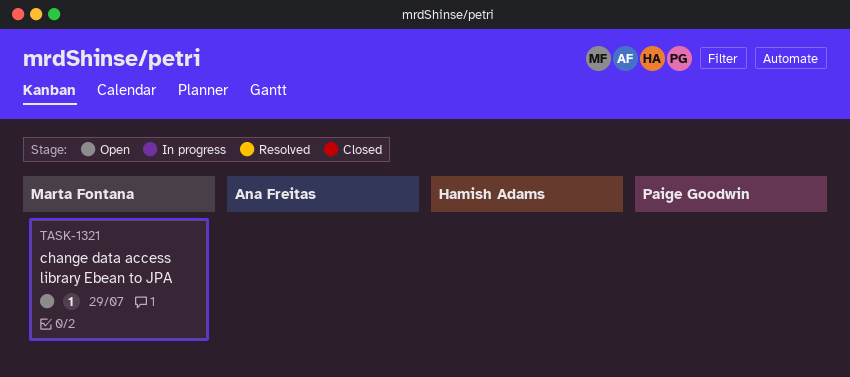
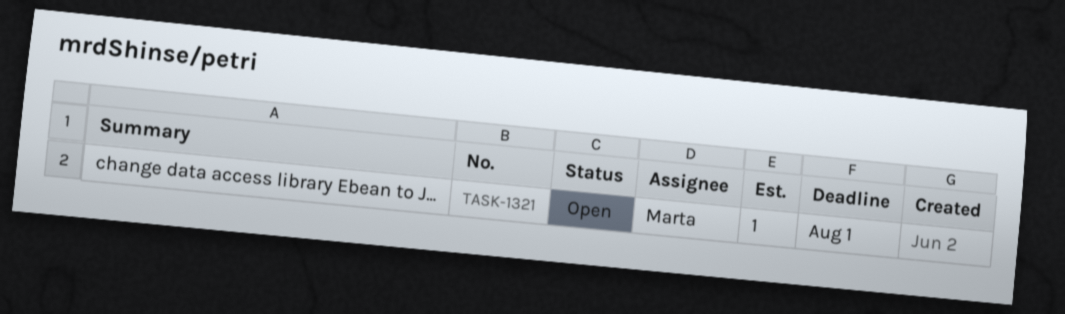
TASK-1321, due: Jul 29 -> Aug 1

